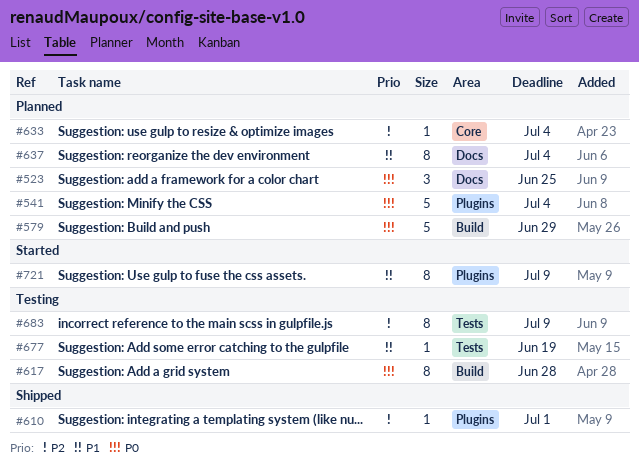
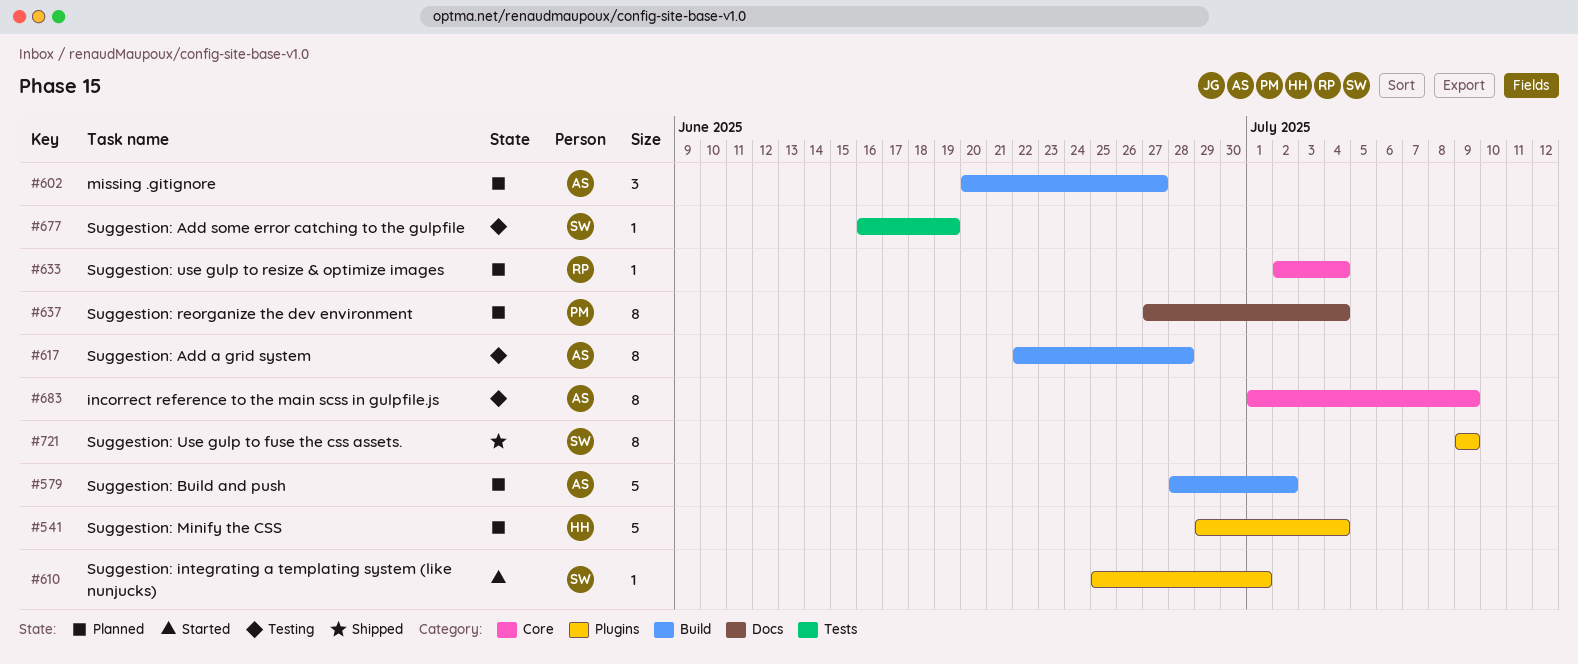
#523: present -> none
#579, due: Jun 29 -> Jul 2
#602: none -> present
#610, status: Shipped -> Started
#683, label: Tests -> Core
#721, status: Started -> Shipped

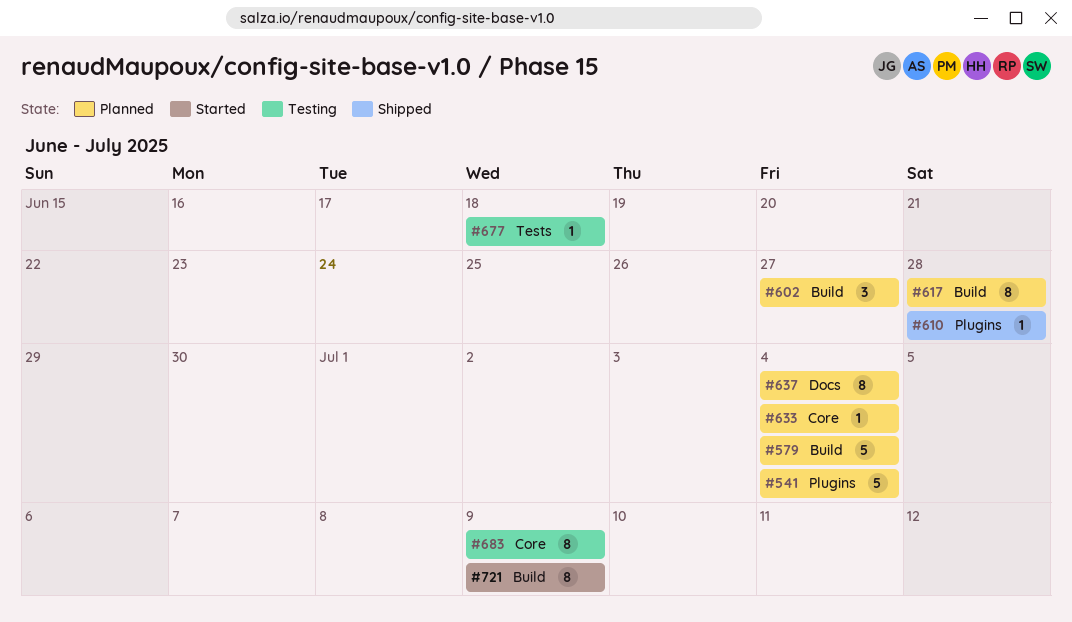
#579, due: Jul 2 -> Jul 4
#610, status: Started -> Shipped
#610, due: Jul 1 -> Jun 28
#617, status: Testing -> Planned
#677, due: Jun 19 -> Jun 18
#721, status: Shipped -> Started
#721, label: Plugins -> Build

